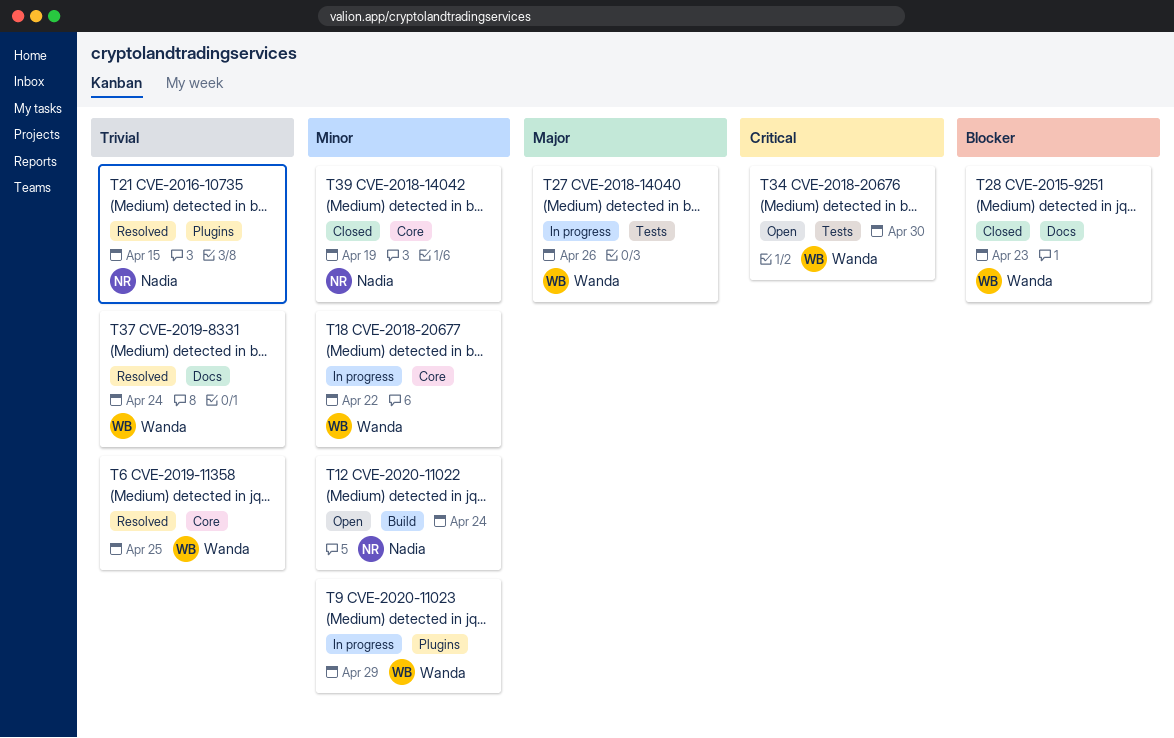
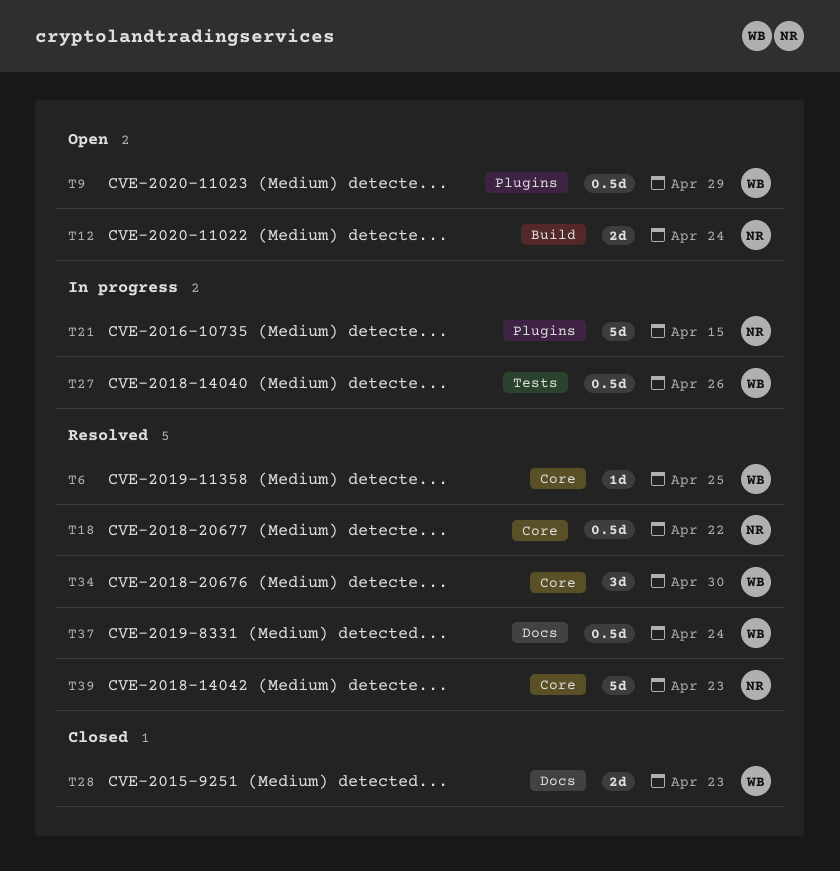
T9, status: In progress -> Open
T18, status: In progress -> Resolved
T18, owner: Wanda -> Nadia
T21, status: Resolved -> In progress
T34, status: Open -> Resolved
T34, label: Tests -> Core
T39, status: Closed -> Resolved
T39, due: Apr 19 -> Apr 23

